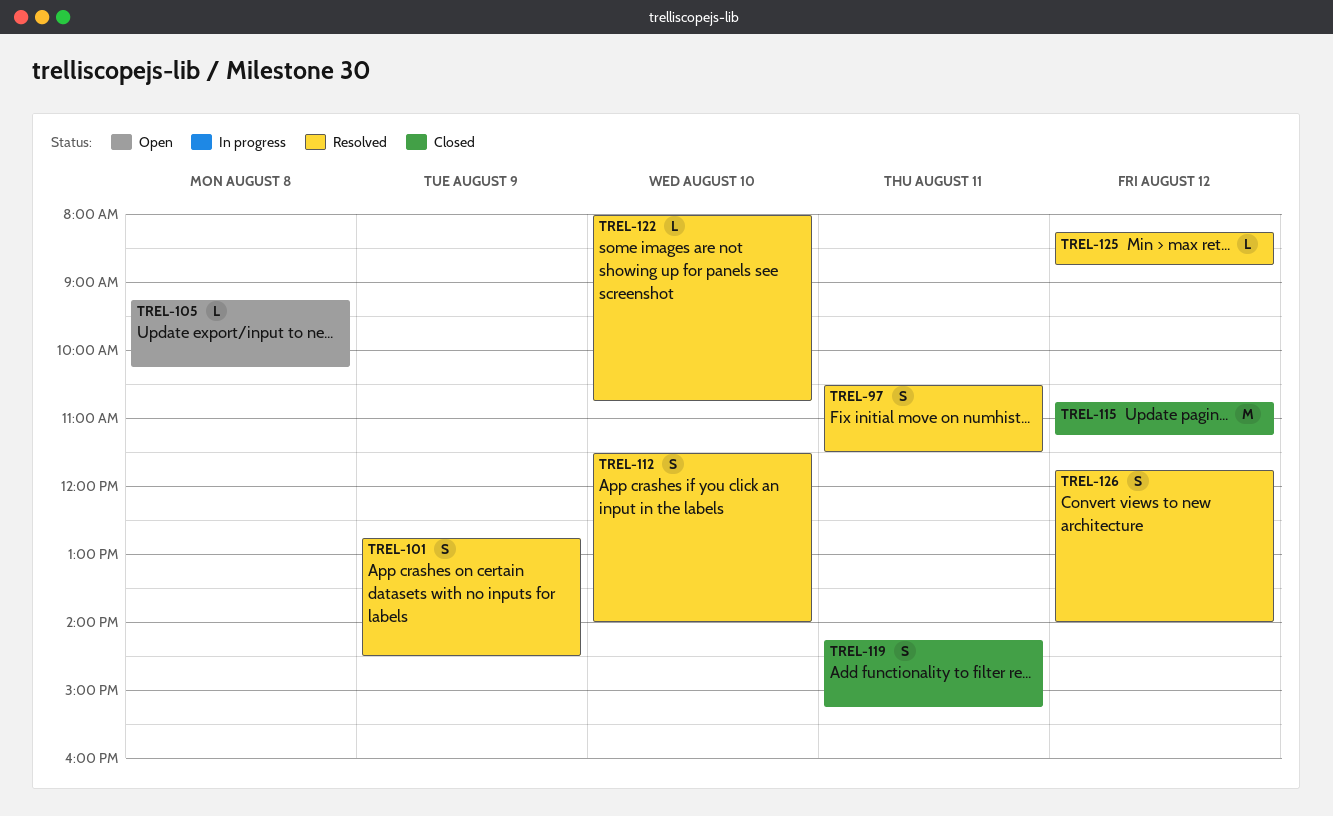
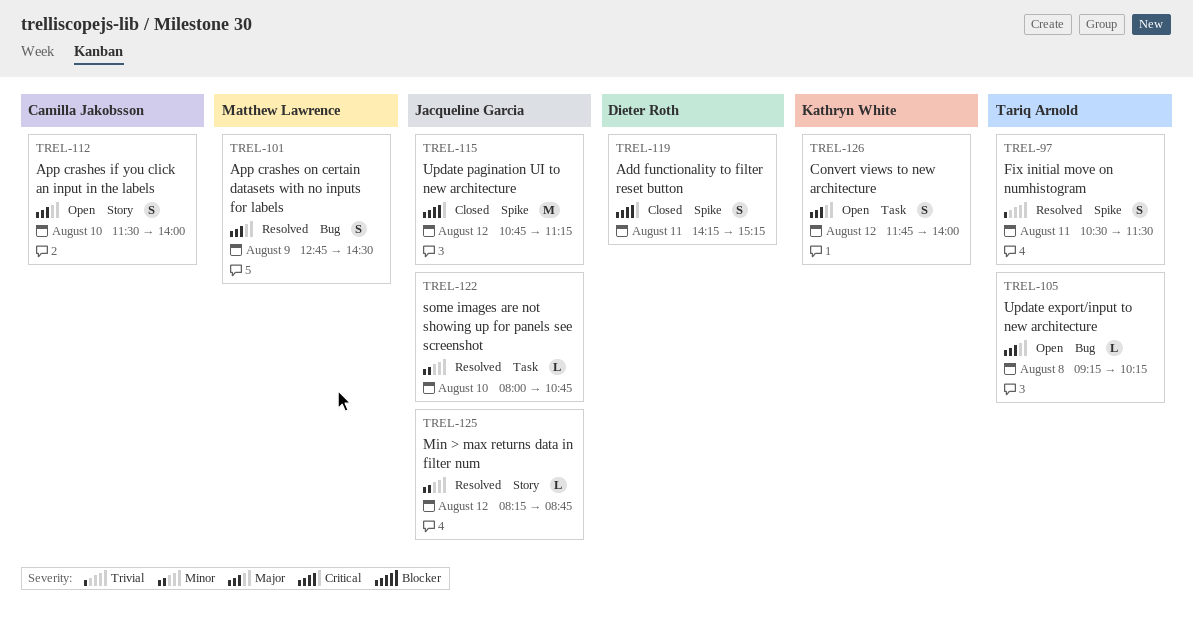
TREL-112, status: Resolved -> Open
TREL-126, status: Resolved -> Open

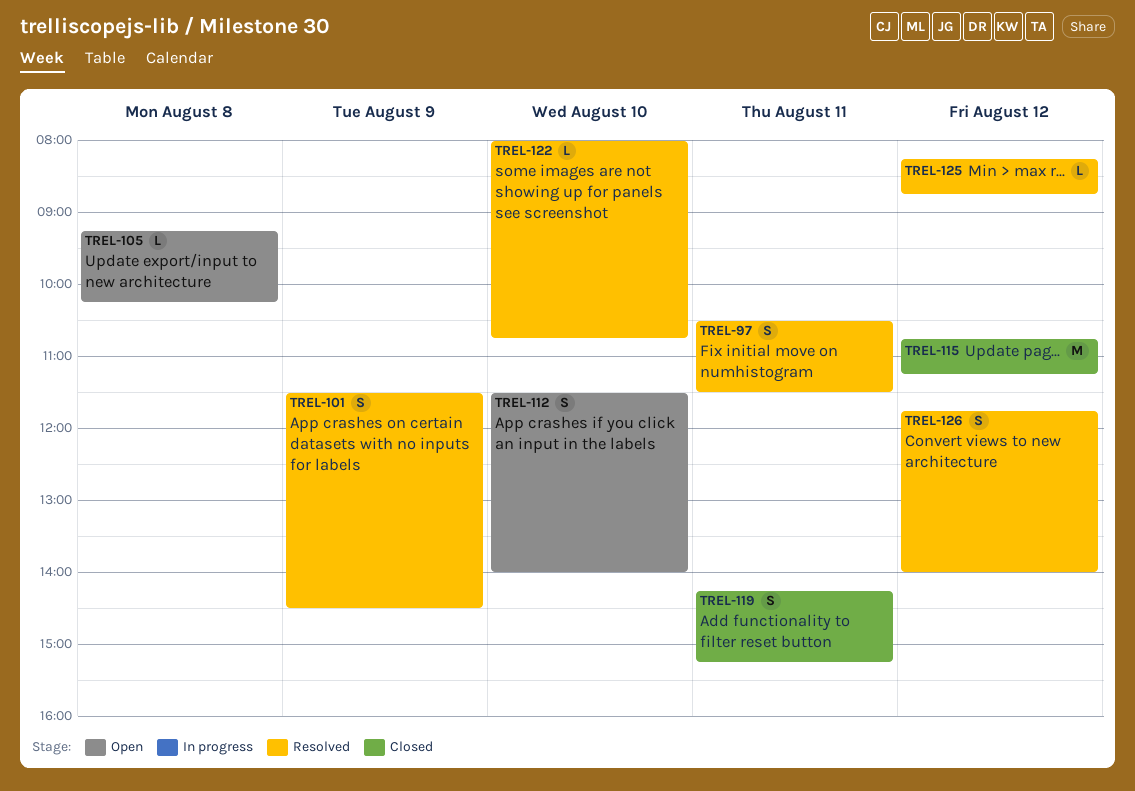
TREL-101, begins: 12:45 -> 11:30
TREL-126, status: Open -> Resolved

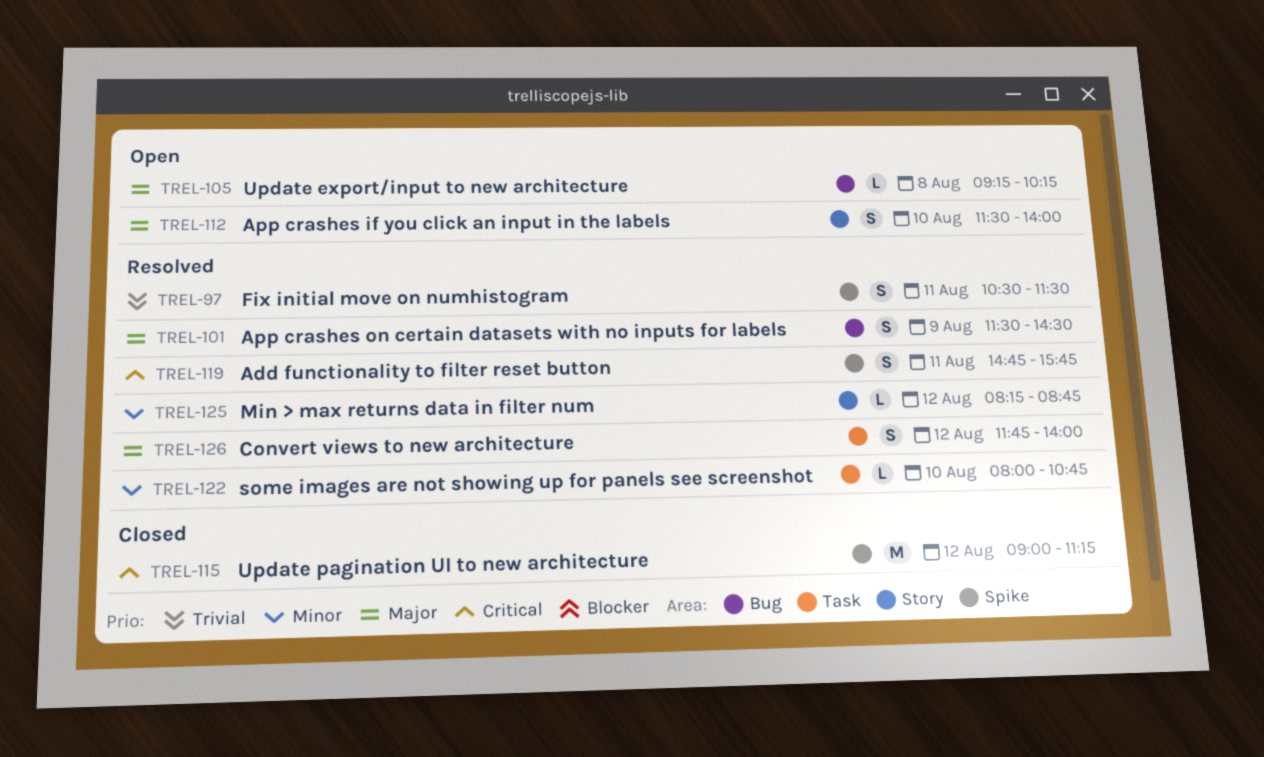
TREL-115, begins: 10:45 -> 09:00
TREL-119, status: Closed -> Resolved
TREL-119, begins: 14:15 -> 14:45
TREL-119, ends: 15:15 -> 15:45

